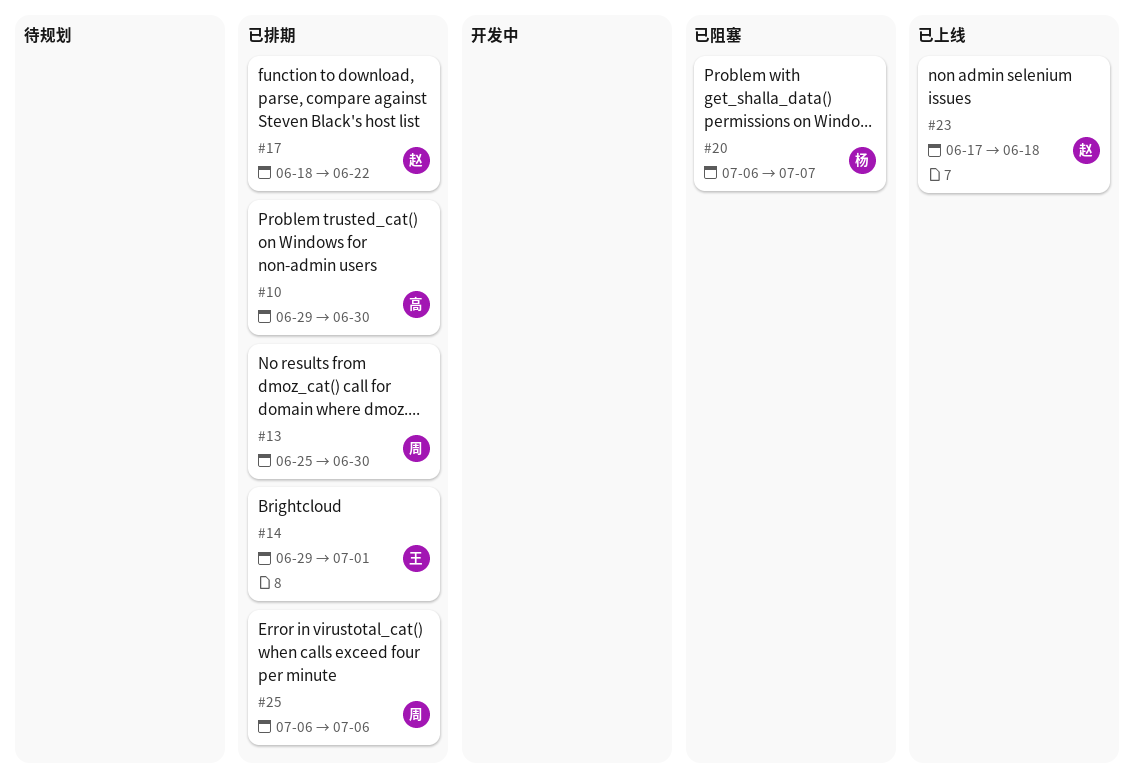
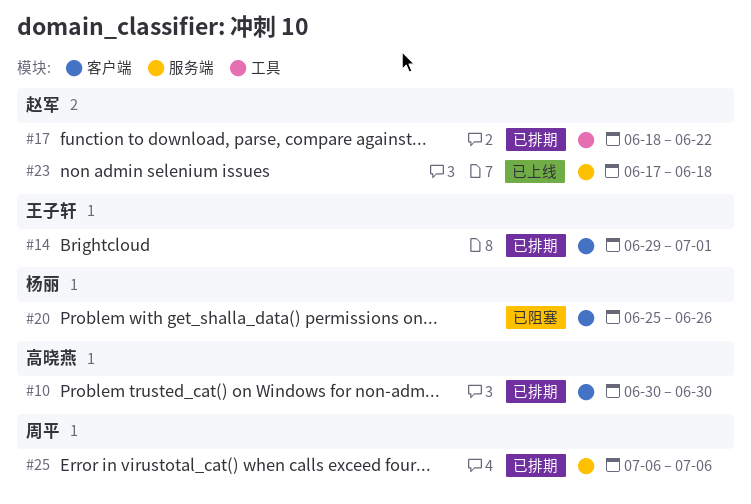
#10, start: Jun 29 -> Jun 30
#13: present -> none
#20, start: Jul 6 -> Jun 25
#20, due: Jul 7 -> Jun 26

